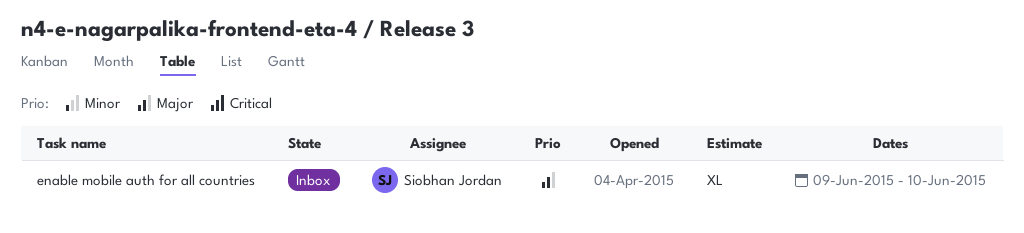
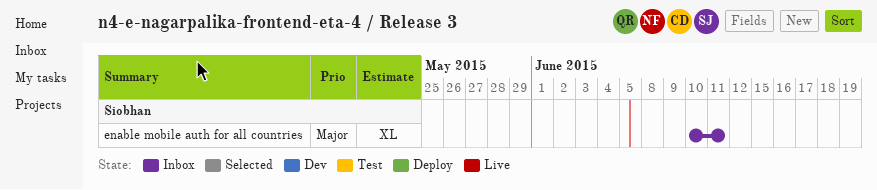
enable mobile auth for all countries, start: Jun 9 -> Jun 10
enable mobile auth for all countries, due: Jun 10 -> Jun 11

